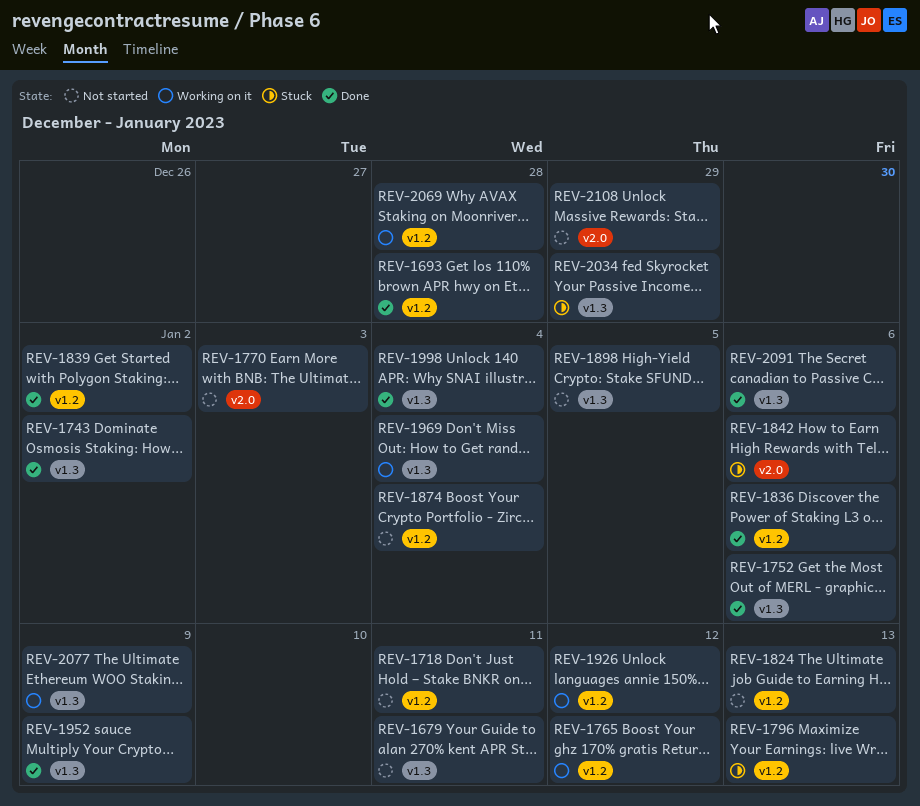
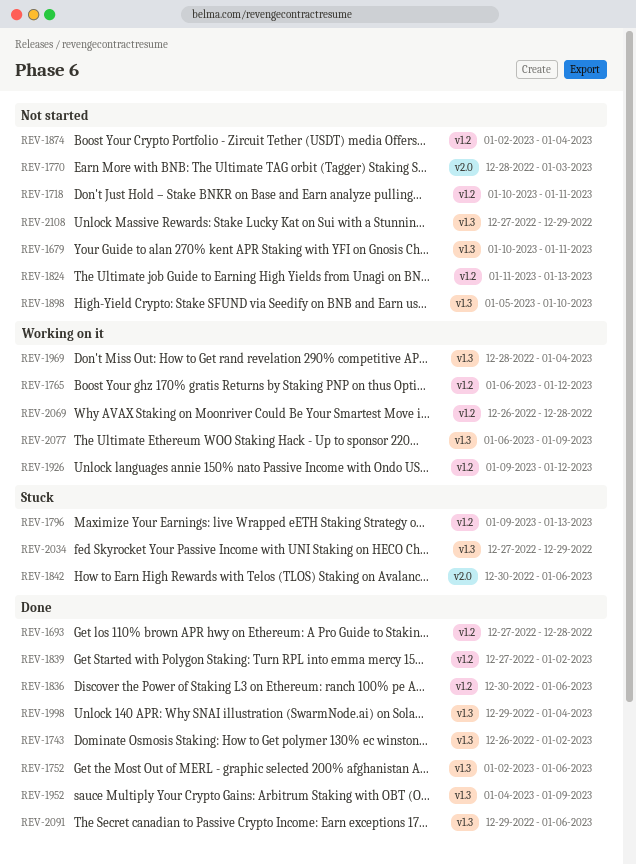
REV-1898, due: Jan 5 -> Jan 10
REV-2108, label: v2.0 -> v1.3

